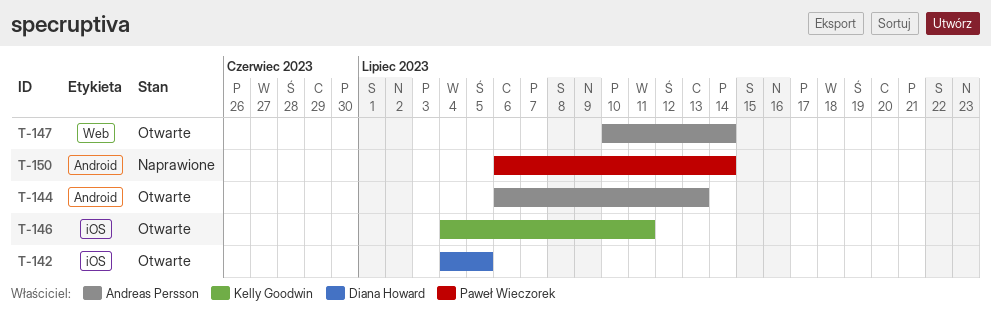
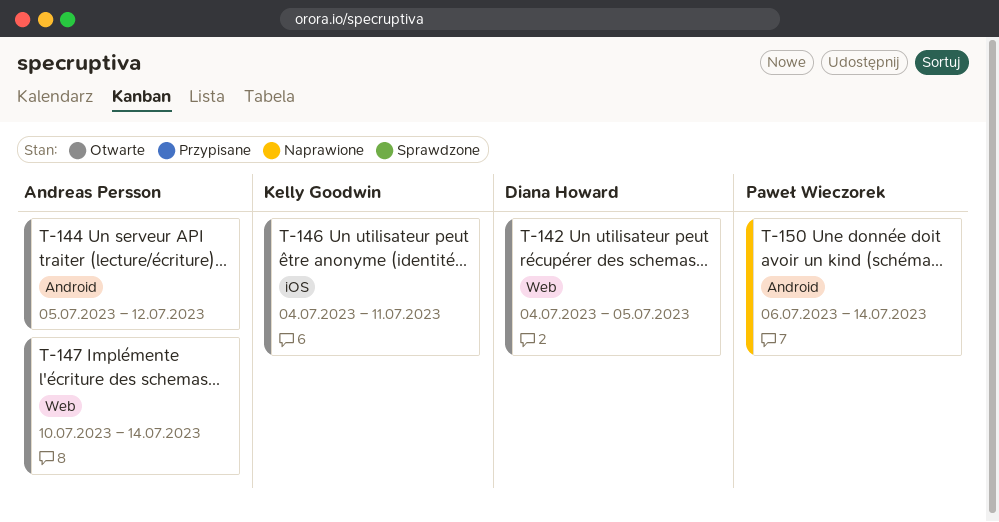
T-142, label: iOS -> Web
T-144, start: Jul 6 -> Jul 5
T-144, due: Jul 13 -> Jul 12

